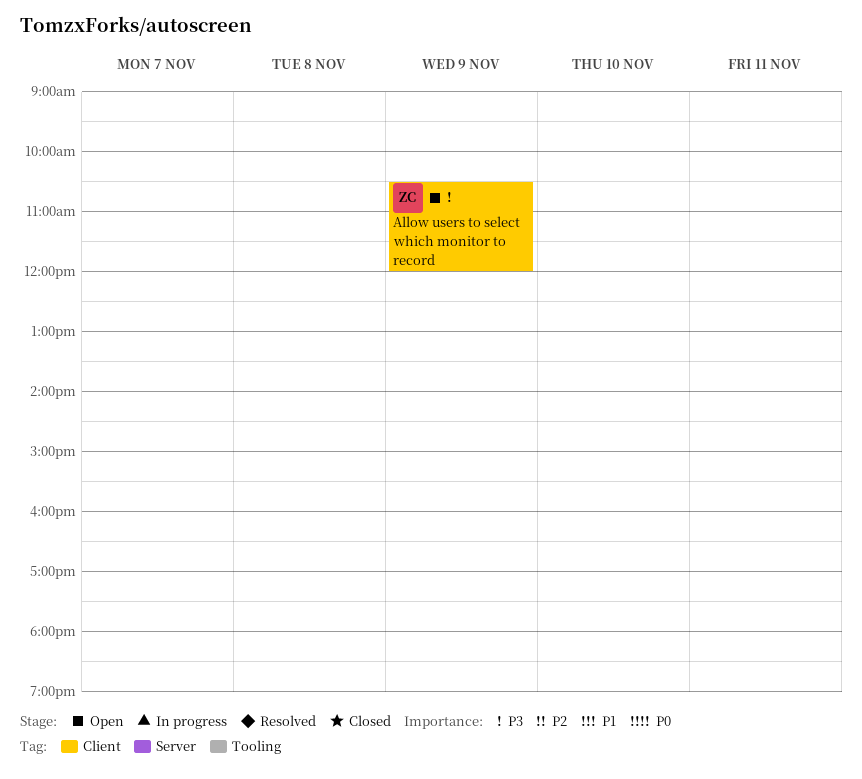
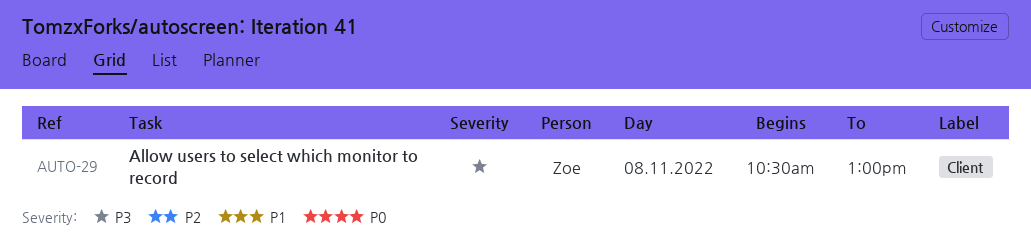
Allow users to select which monitor to record, day: Nov 9 -> Nov 8
Allow users to select which monitor to record, ends: 12:00 -> 13:00

